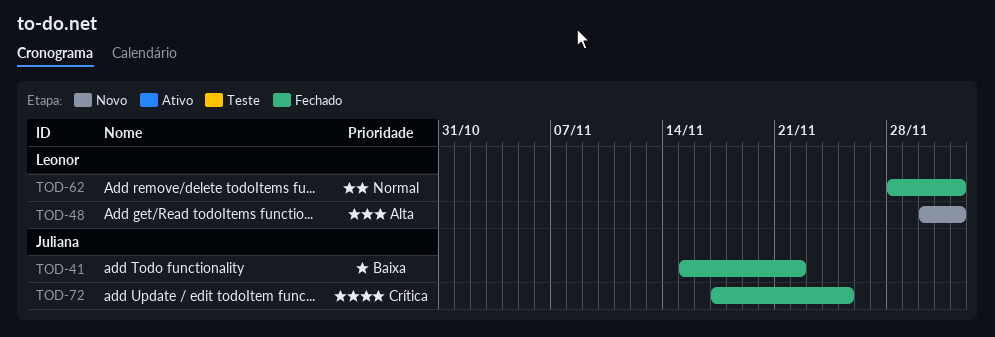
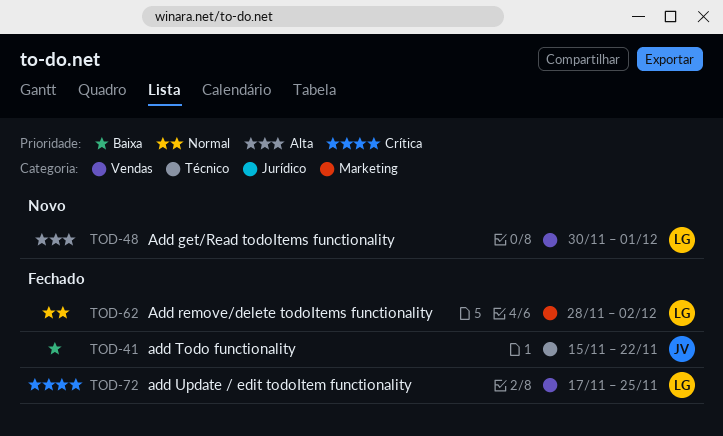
TOD-48, due: Dec 2 -> Dec 1
TOD-72, owner: Juliana -> Leonor

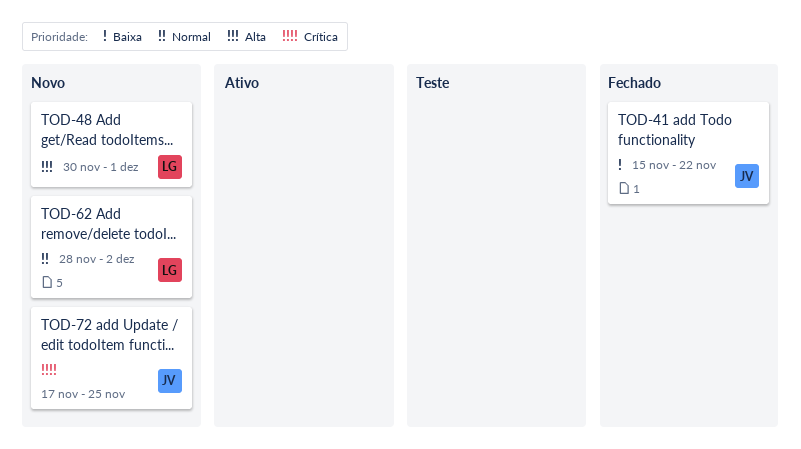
TOD-62, status: Fechado -> Novo
TOD-72, status: Fechado -> Novo
TOD-72, owner: LG -> JV

